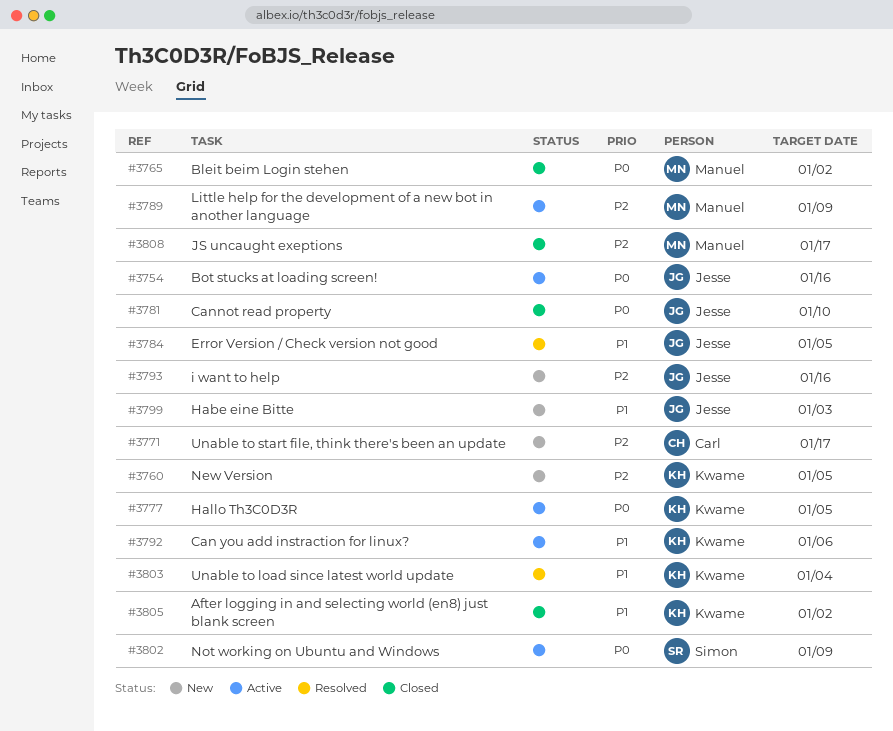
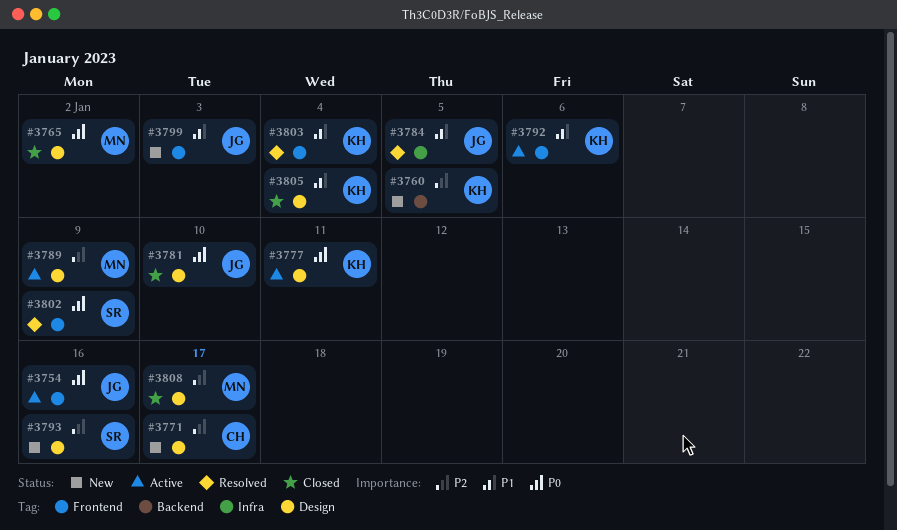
#3777, due: Jan 5 -> Jan 11
#3793, owner: Jesse -> Simon
#3802, status: Active -> Resolved
#3805, due: Jan 2 -> Jan 4

